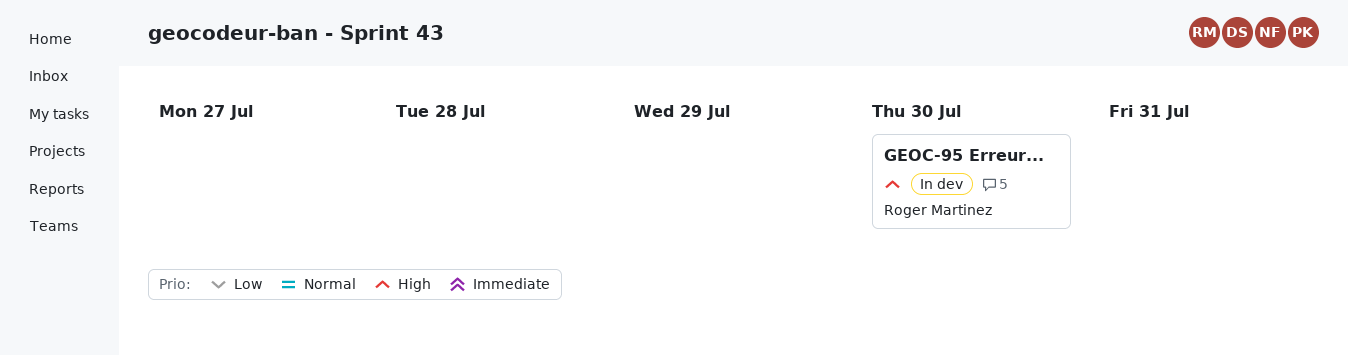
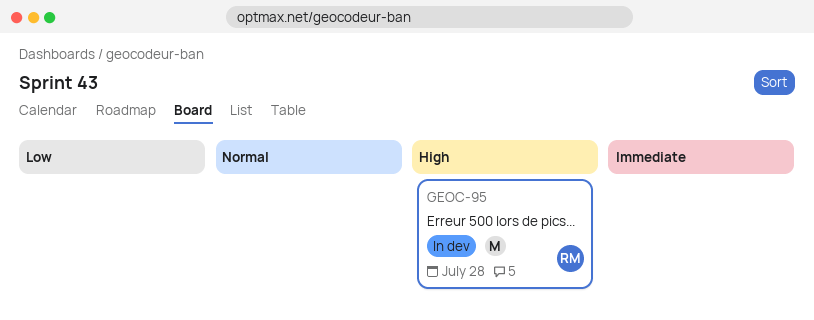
GEOC-95, due: Jul 30 -> Jul 28

